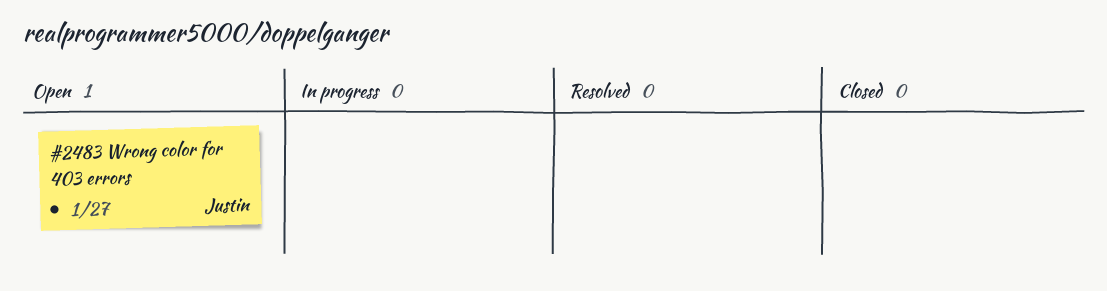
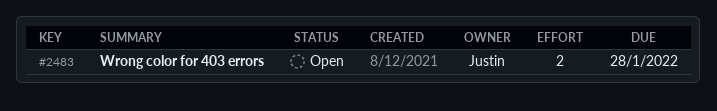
#2483, estimate: 1 -> 2
#2483, due: Jan 27 -> Jan 28

